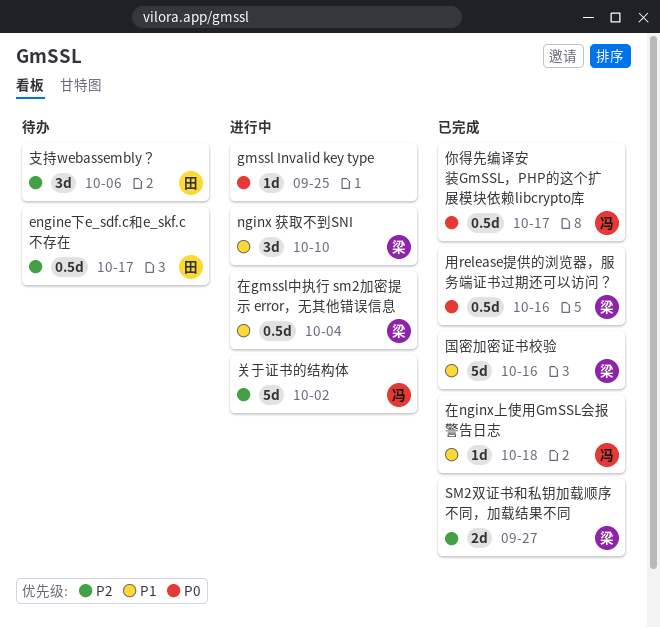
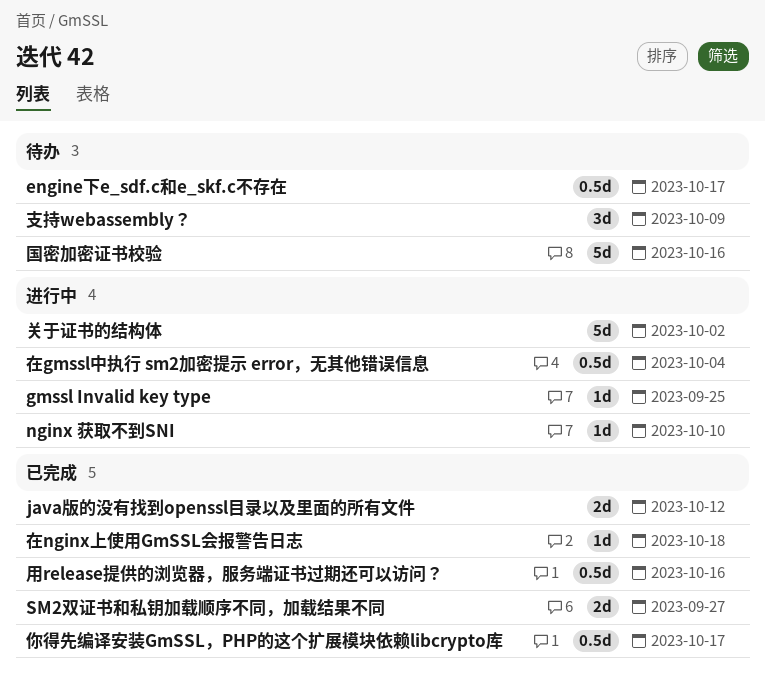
java版的没有找到openssl目录以及里面的所有文件: none -> present
nginx 获取不到SNI, estimate: 3d -> 1d
国密加密证书校验, status: 已完成 -> 待办
支持webassembly？, due: Oct 6 -> Oct 9

